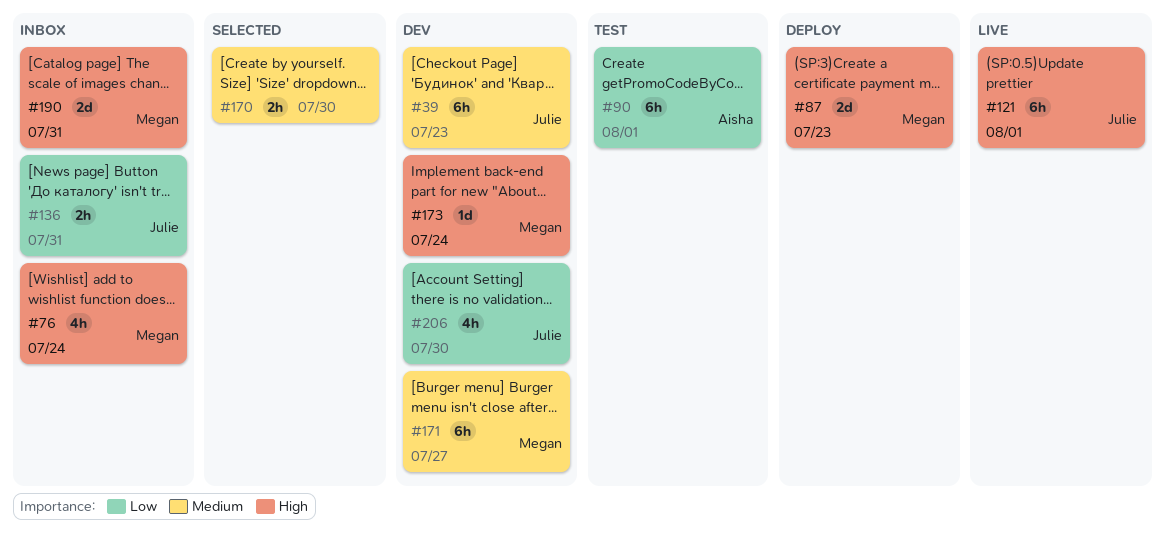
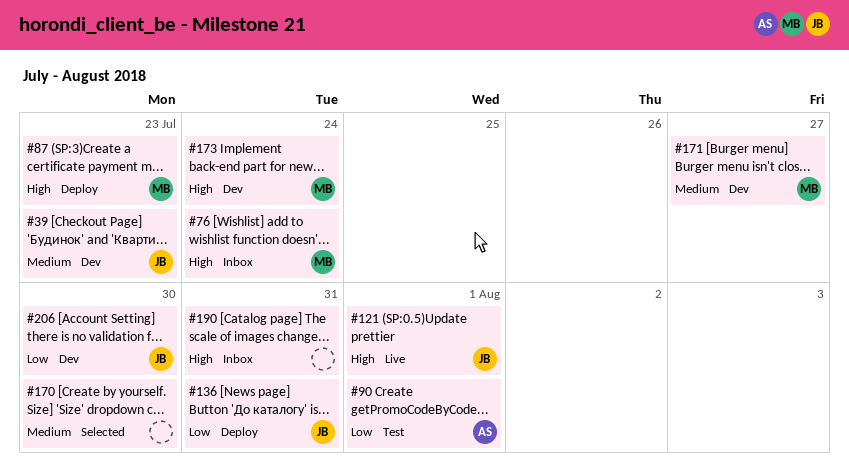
#136, status: Inbox -> Deploy
#190, owner: Megan -> none

